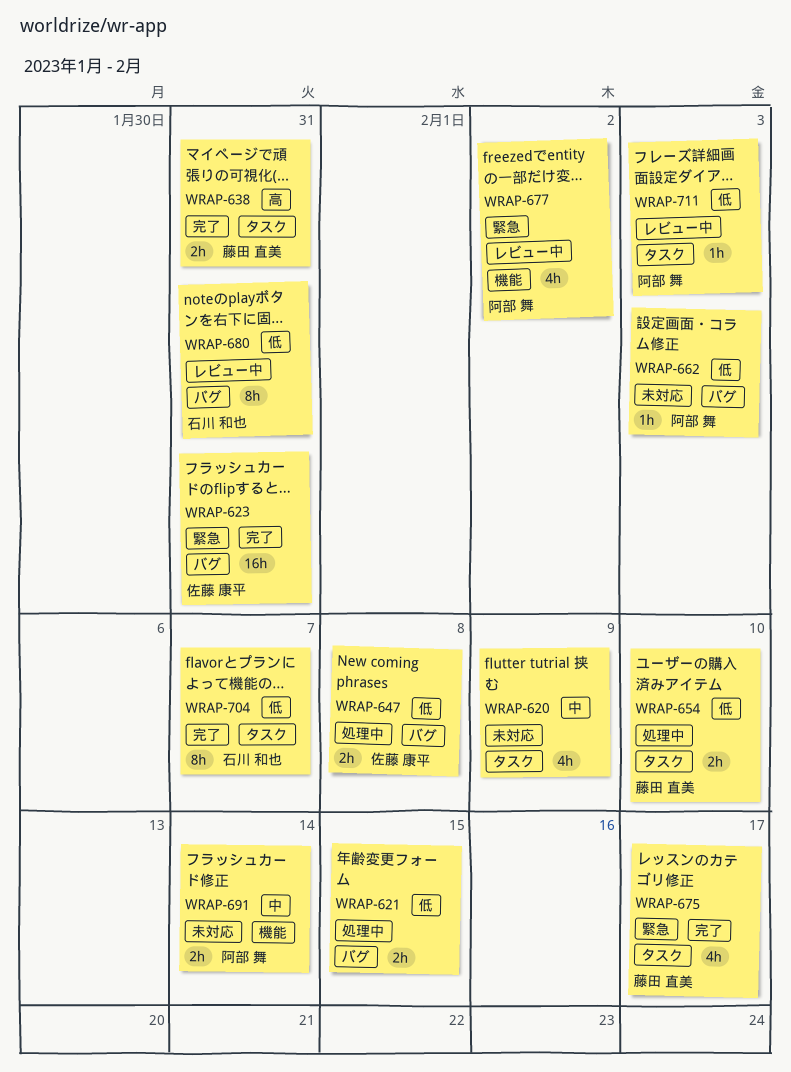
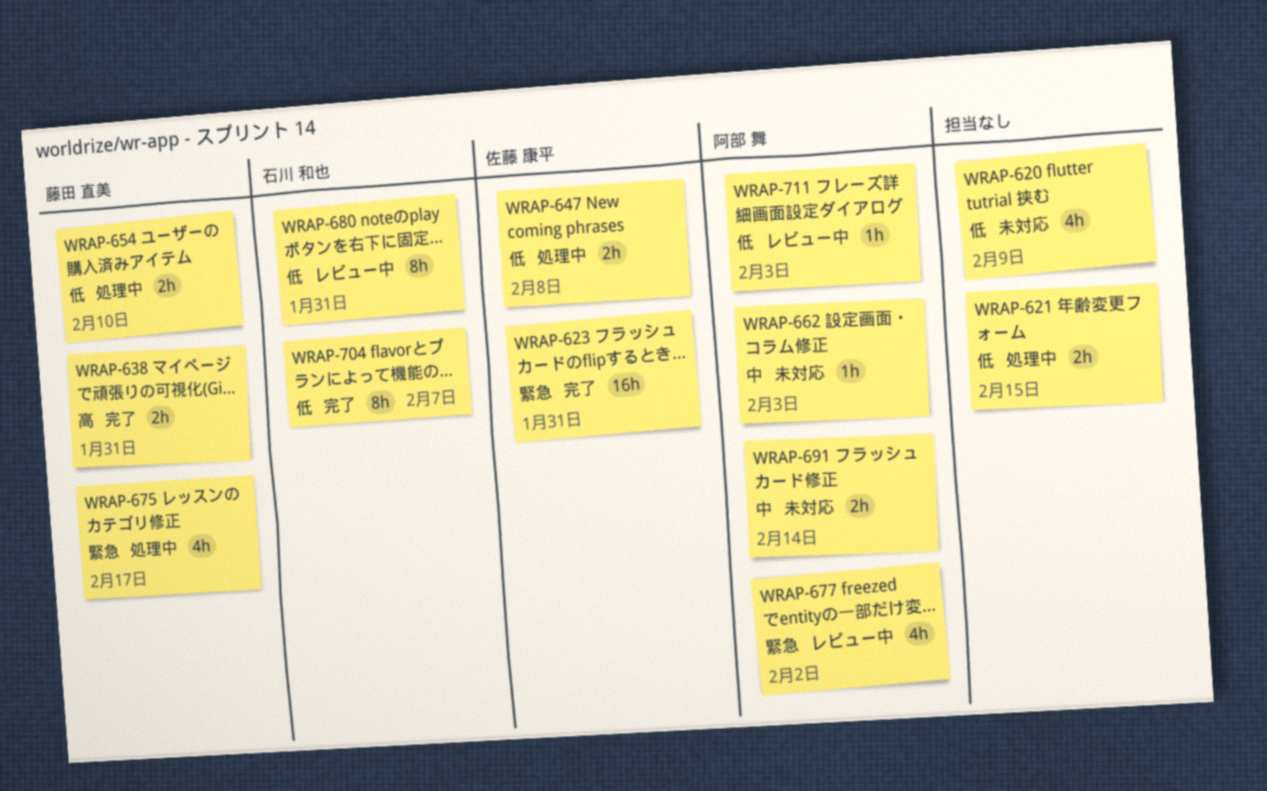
WRAP-620, priority: 中 -> 低
WRAP-662, priority: 低 -> 中
WRAP-675, status: 完了 -> 処理中

